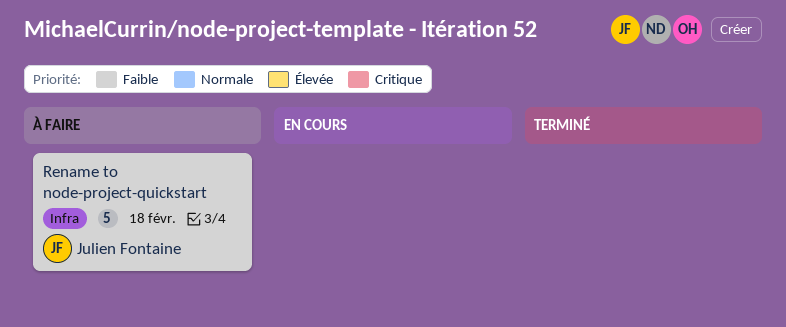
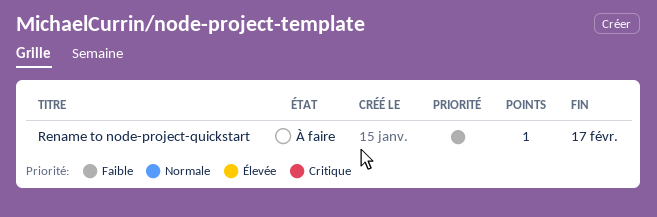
Rename to node-project-quickstart, estimate: 5 -> 1
Rename to node-project-quickstart, due: Feb 18 -> Feb 17

